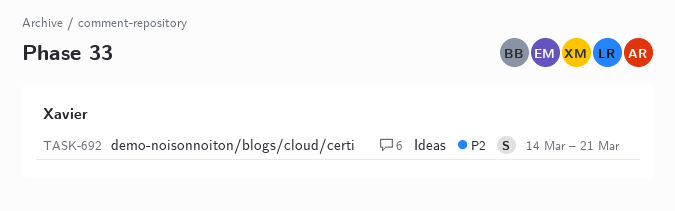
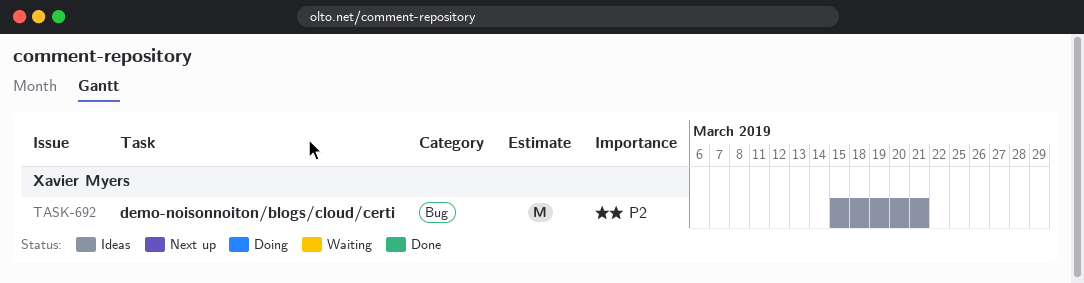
TASK-692, estimate: S -> M
TASK-692, start: Mar 14 -> Mar 15

